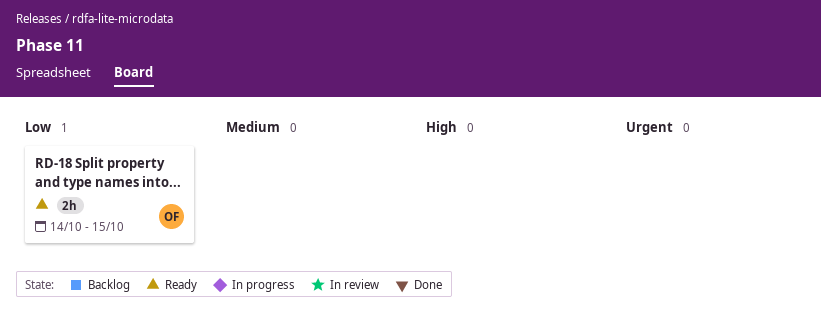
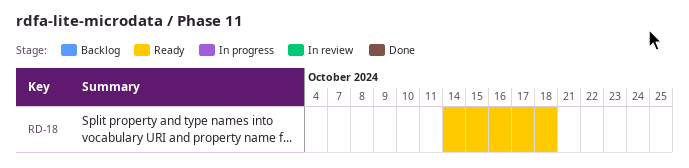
RD-18, due: Oct 15 -> Oct 18

